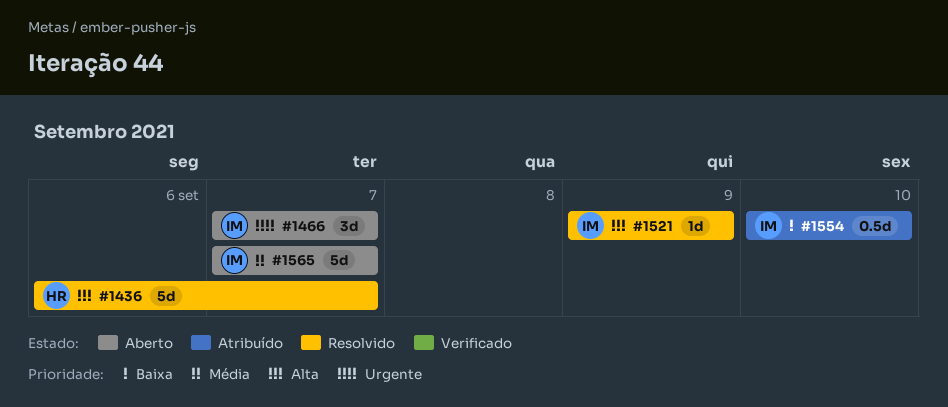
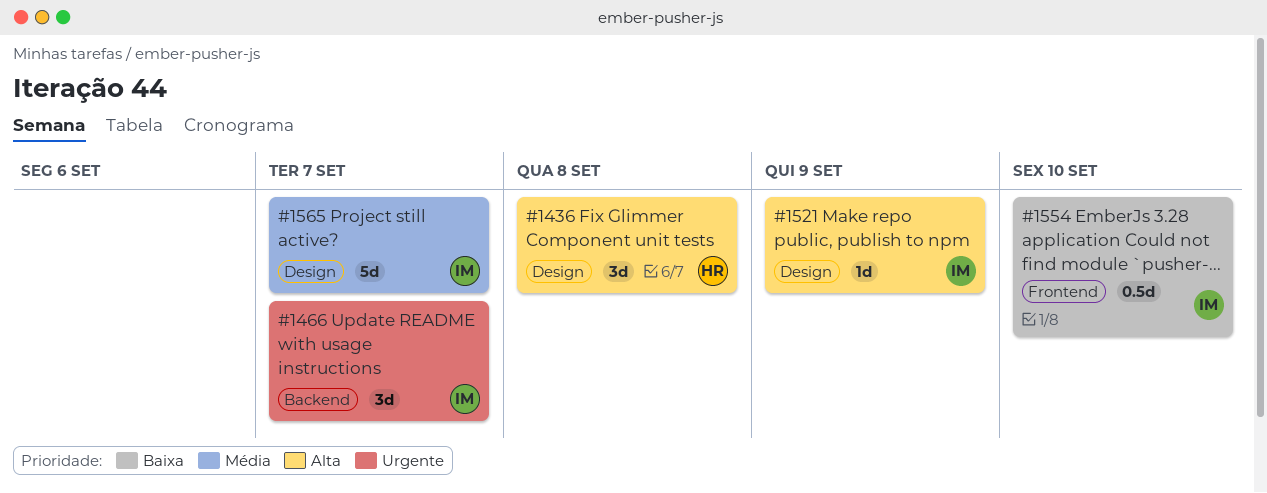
#1436, estimate: 5d -> 3d
#1436, due: Sep 7 -> Sep 8

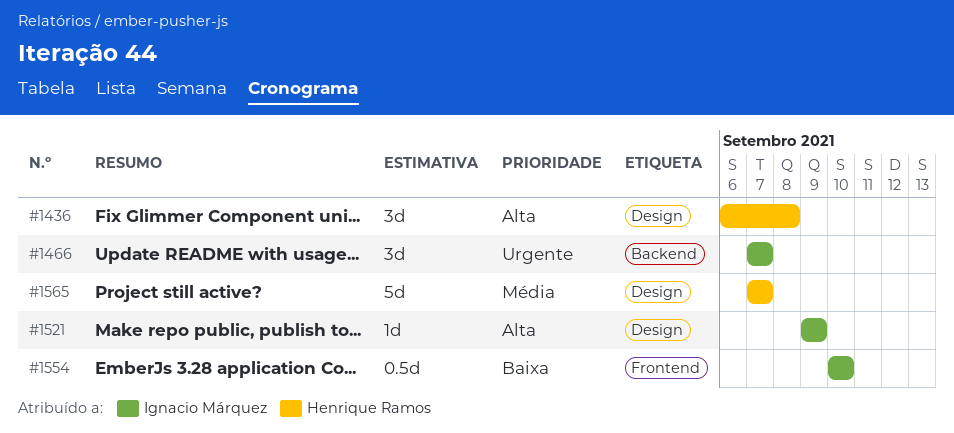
#1565, owner: Ignacio Márquez -> Henrique Ramos

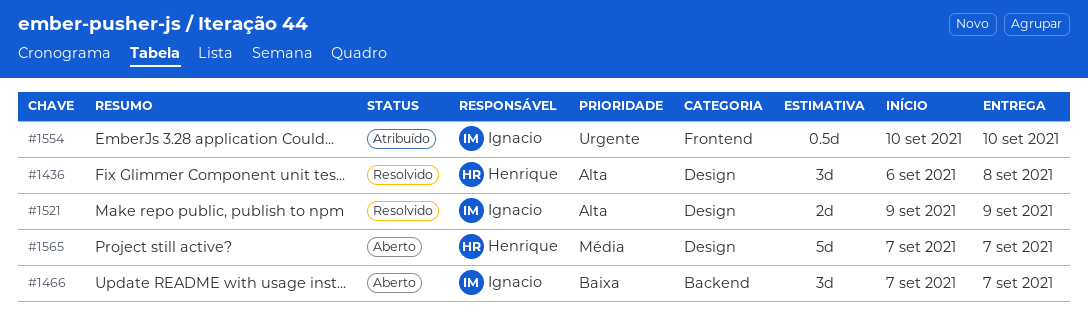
#1466, priority: Urgente -> Baixa
#1521, estimate: 1d -> 2d
#1554, priority: Baixa -> Urgente

